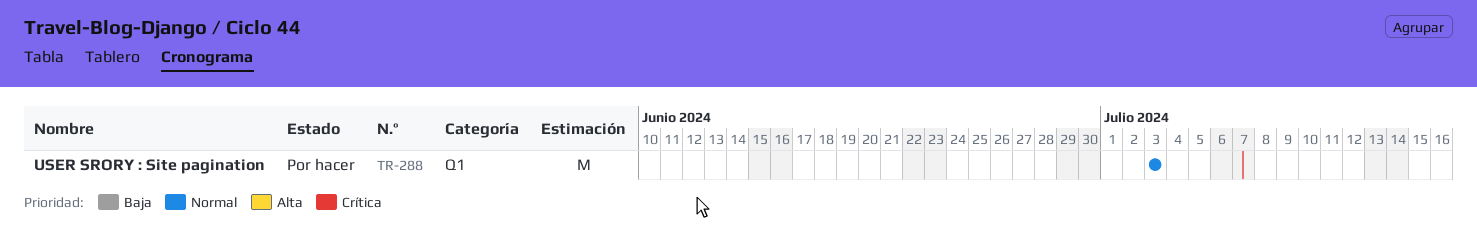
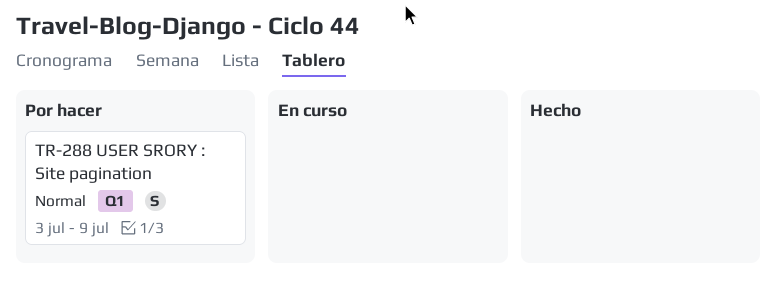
TR-288, estimate: M -> S
TR-288, due: Jul 3 -> Jul 9

